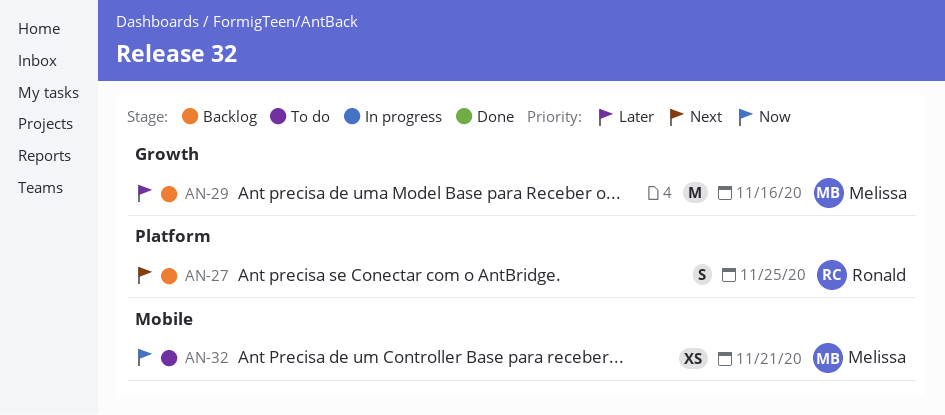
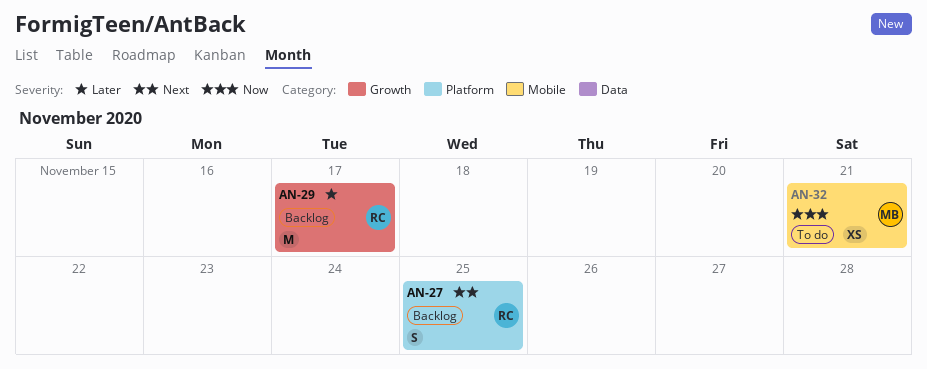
AN-29, owner: Melissa -> Ronald
AN-29, due: Nov 16 -> Nov 17

